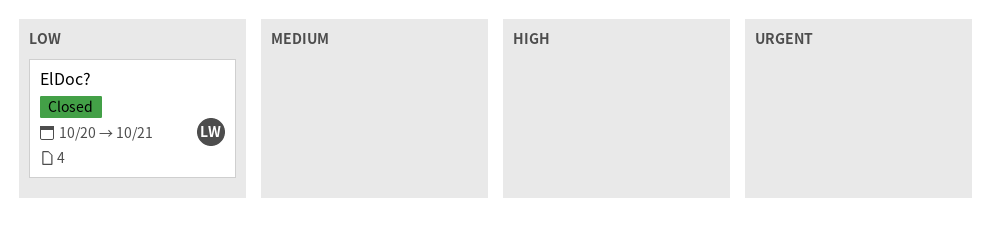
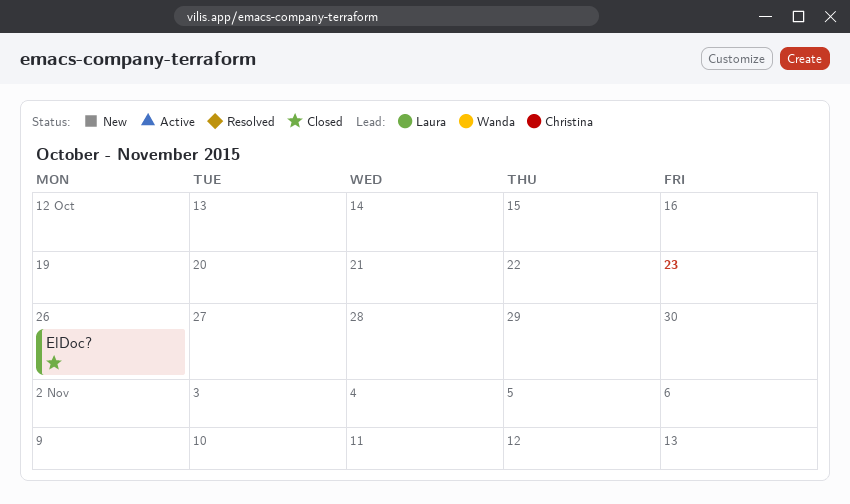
ElDoc?, due: Oct 21 -> Oct 26

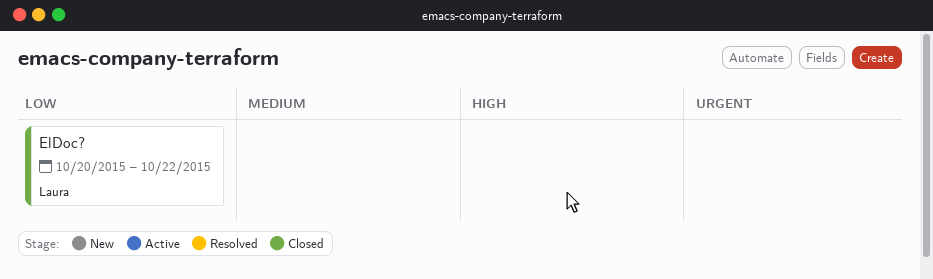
ElDoc?, due: Oct 26 -> Oct 22

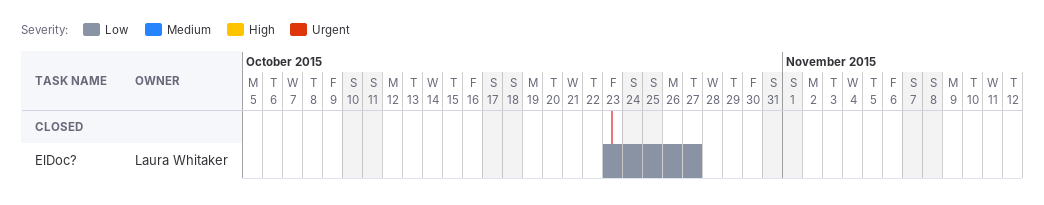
ElDoc?, start: Oct 20 -> Oct 23
ElDoc?, due: Oct 22 -> Oct 27

